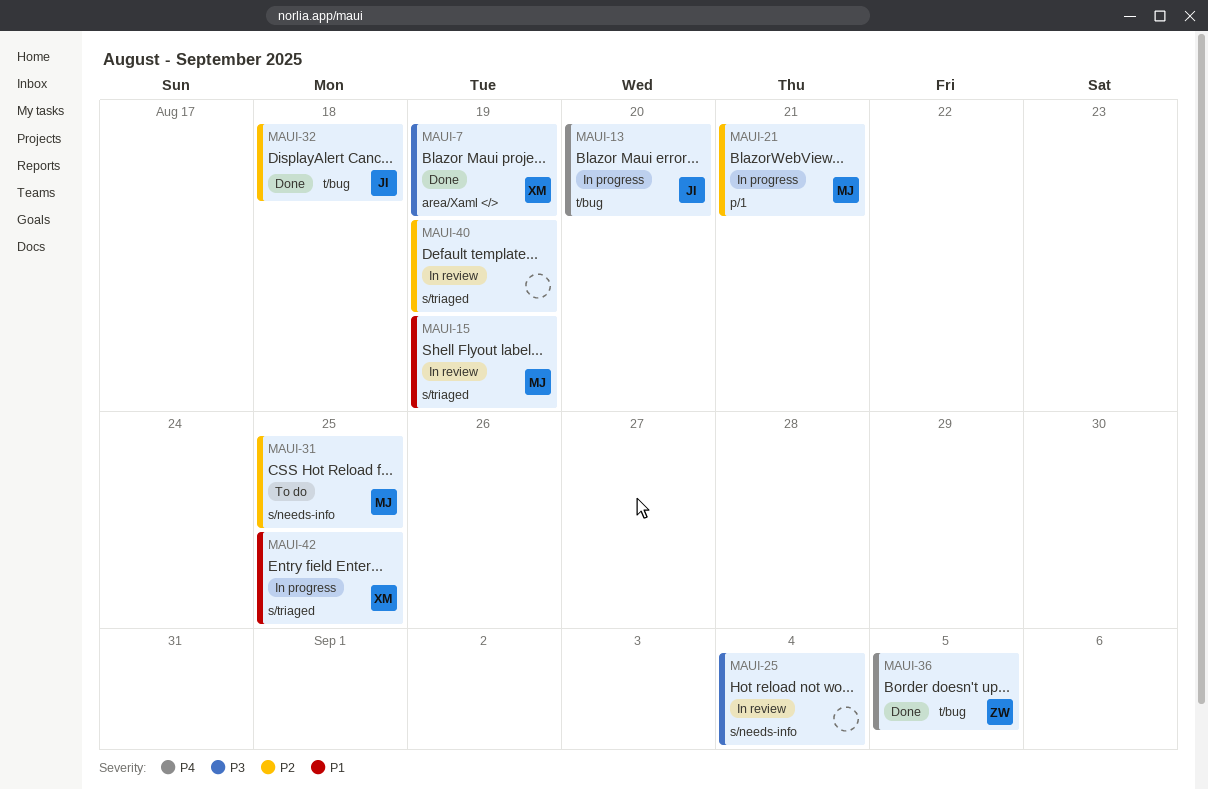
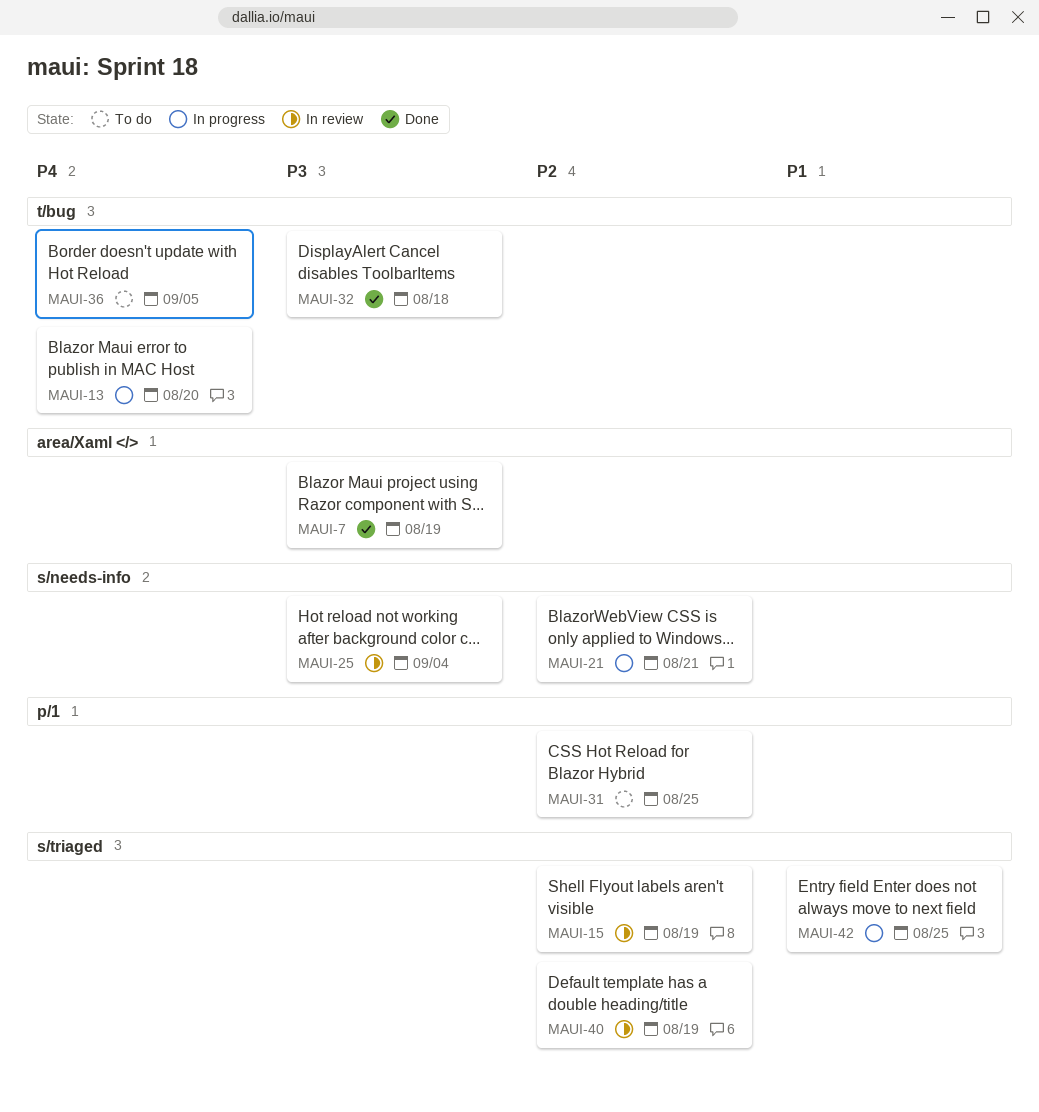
MAUI-15, priority: P1 -> P2
MAUI-21, label: p/1 -> s/needs-info
MAUI-31, label: s/needs-info -> p/1
MAUI-32, priority: P2 -> P3
MAUI-36, status: Done -> To do

